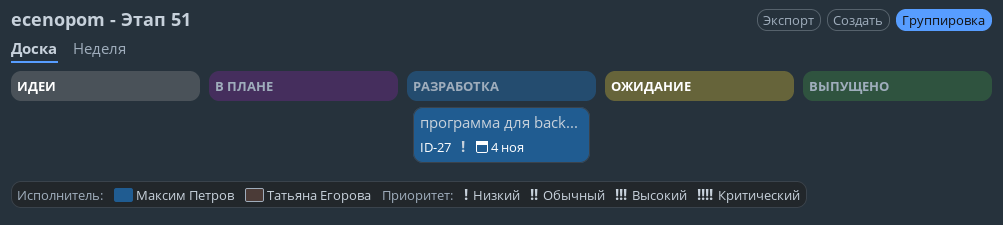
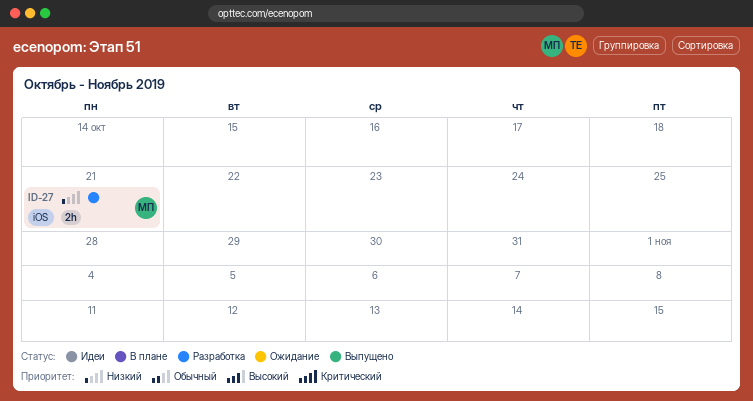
ID-27, due: Nov 4 -> Oct 21

